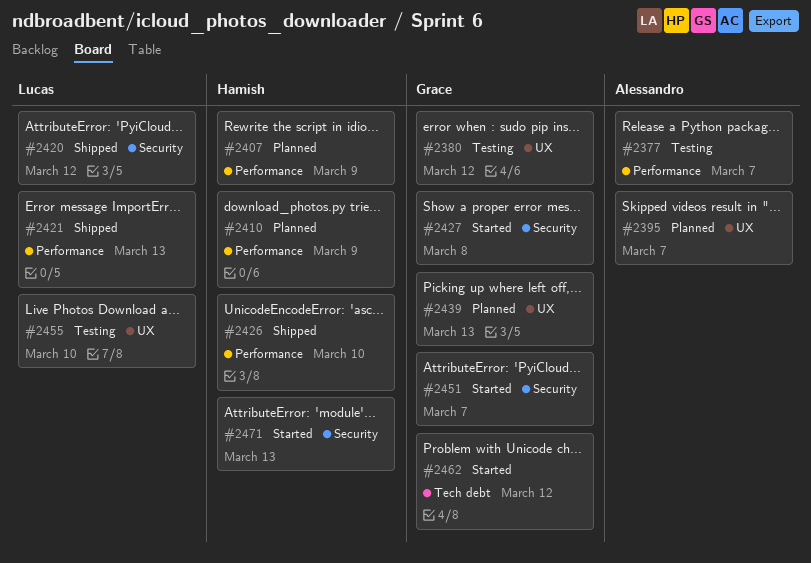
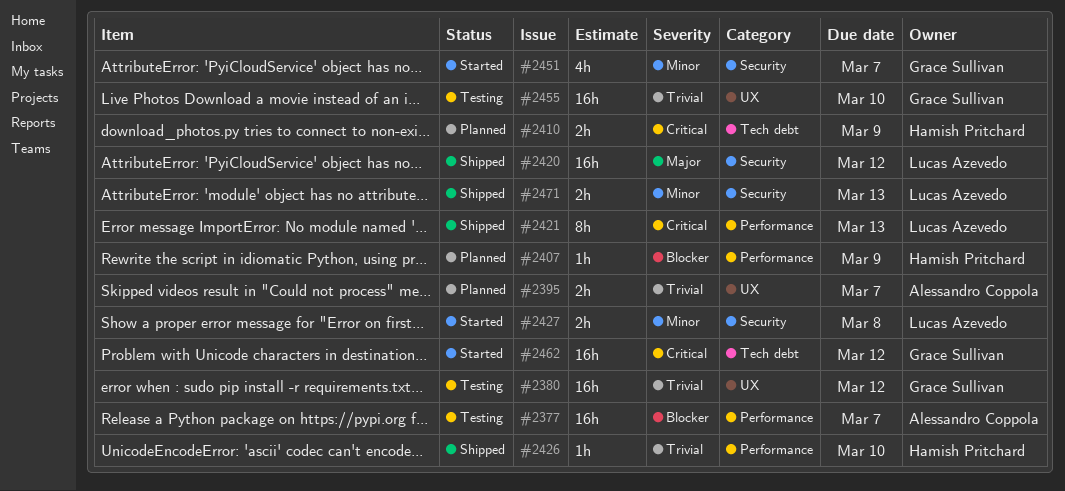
#2410, label: Performance -> Tech debt
#2427, owner: Grace Sullivan -> Lucas Azevedo
#2439: present -> none
#2455, owner: Lucas Azevedo -> Grace Sullivan
#2471, status: Started -> Shipped
#2471, owner: Hamish Pritchard -> Lucas Azevedo

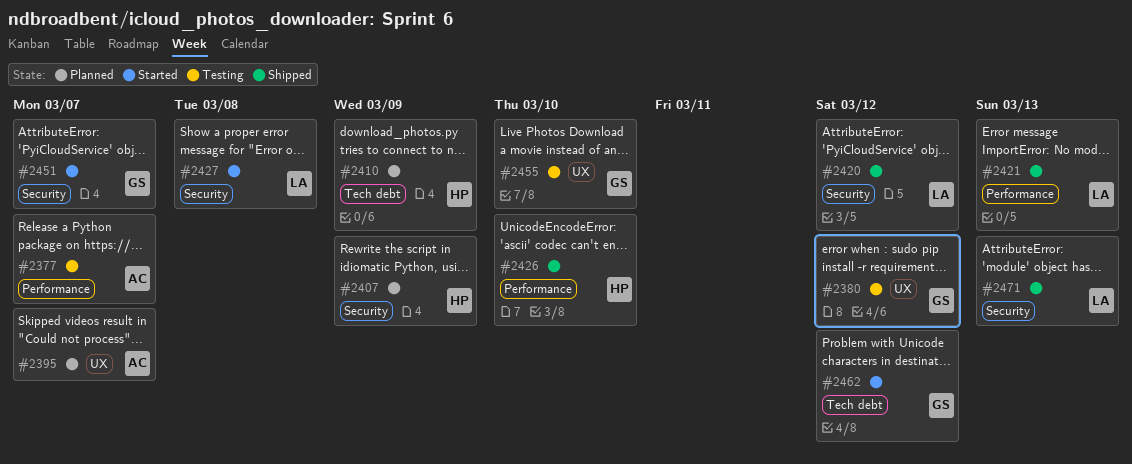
#2407, label: Performance -> Security

